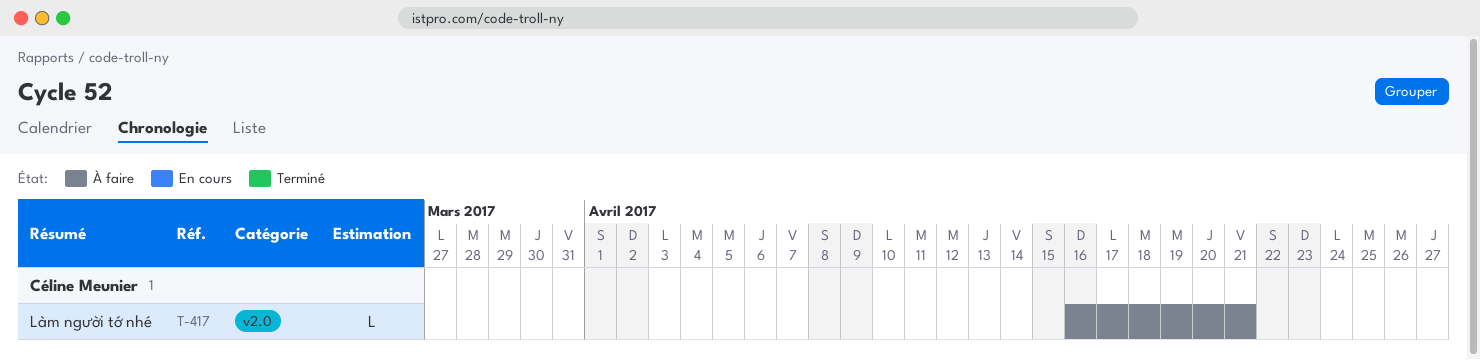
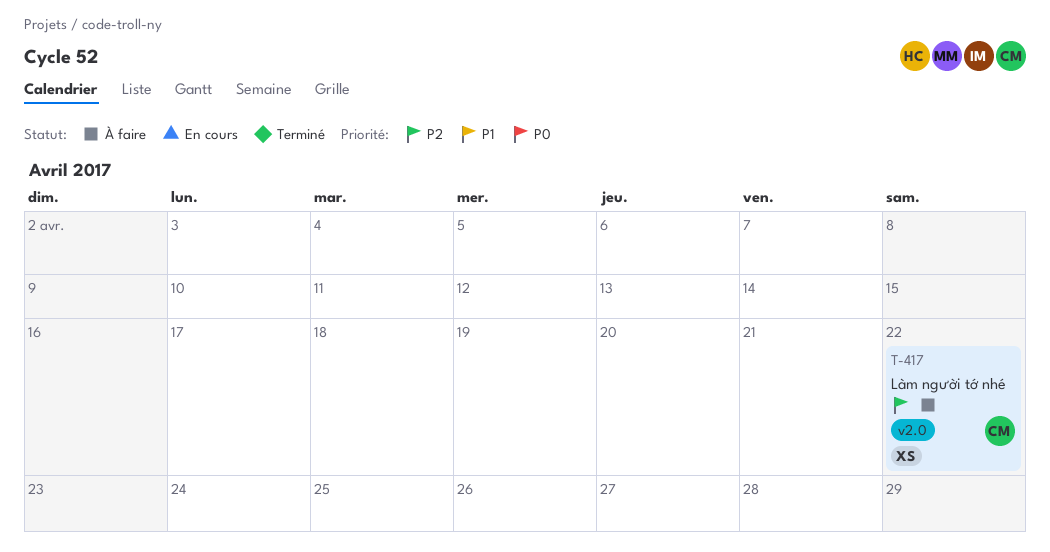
T-417, estimate: L -> XS
T-417, due: Apr 21 -> Apr 22

